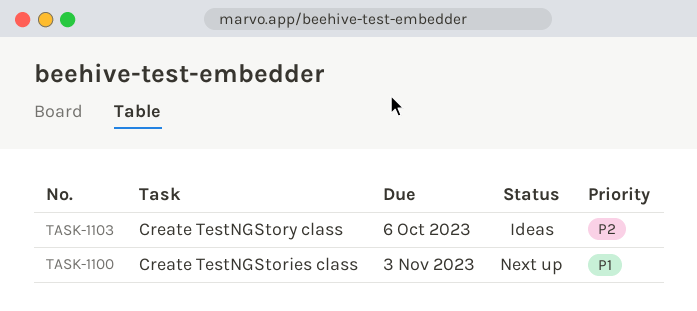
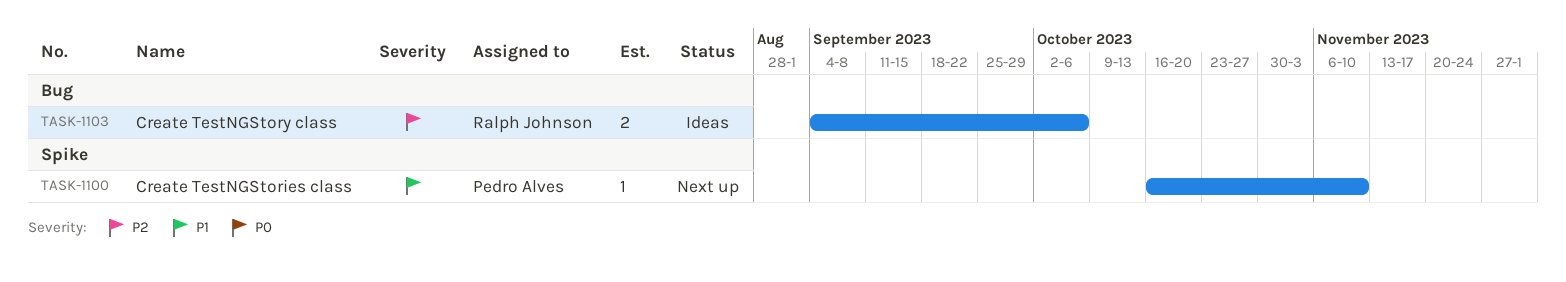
TASK-1100, due: Nov 3 -> Nov 10

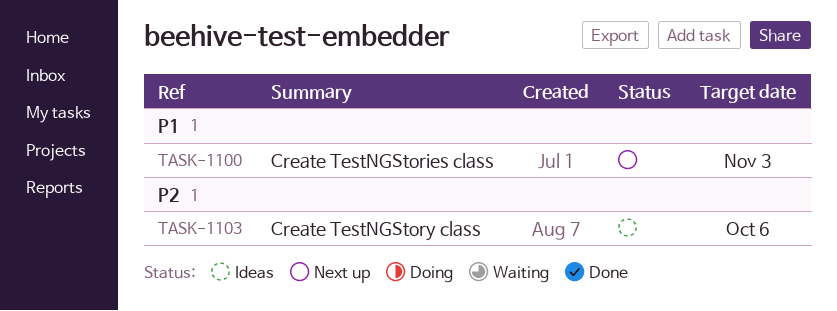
TASK-1100, due: Nov 10 -> Nov 3

